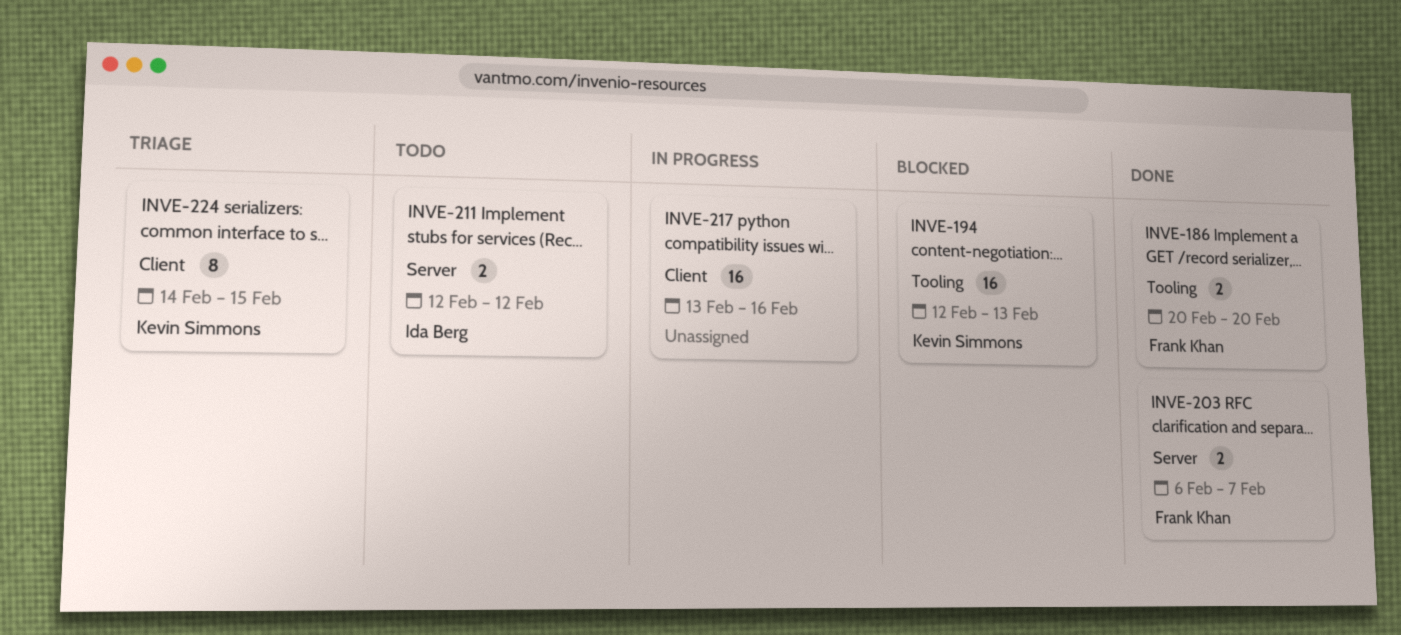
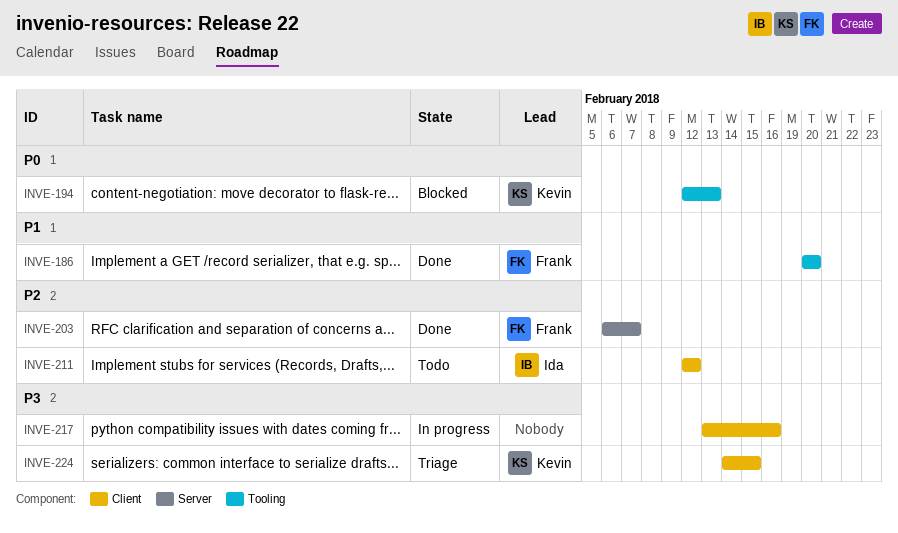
INVE-211, label: Server -> Client

